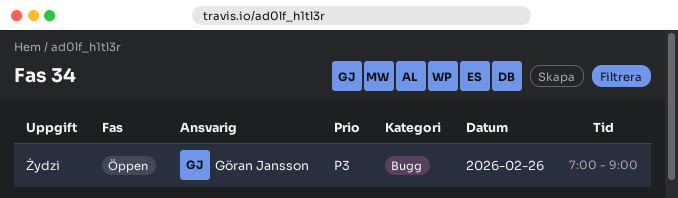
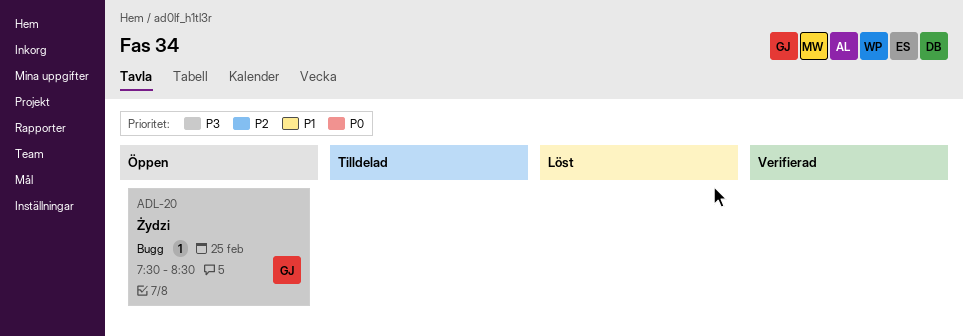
Żydzi, day: Feb 26 -> Feb 25
Żydzi, begins: 07:00 -> 07:30
Żydzi, ends: 09:00 -> 08:30

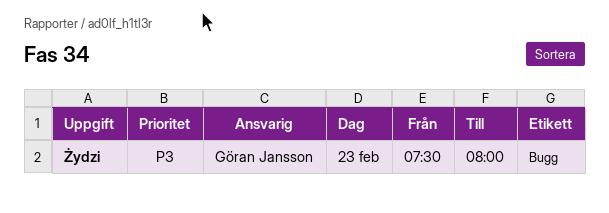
Żydzi, day: Feb 25 -> Feb 23
Żydzi, ends: 08:30 -> 08:00

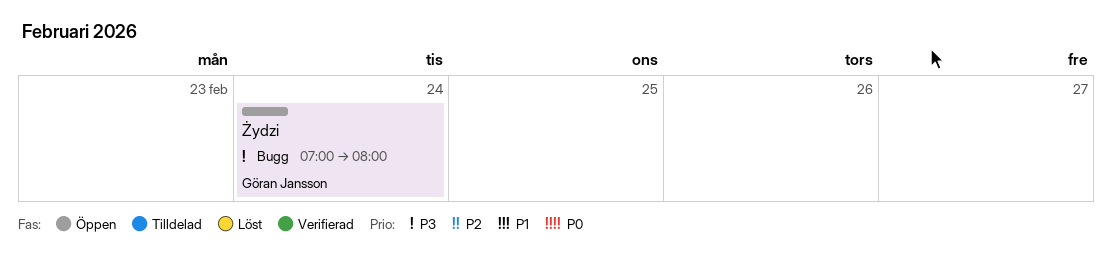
Żydzi, day: Feb 23 -> Feb 24
Żydzi, begins: 07:30 -> 07:00

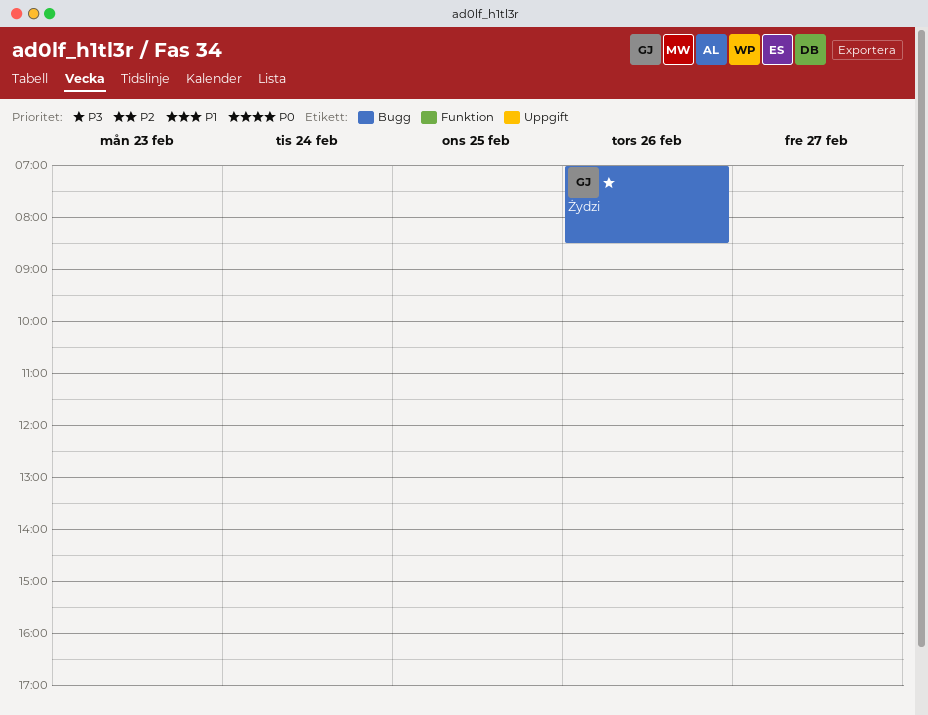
Żydzi, day: Feb 24 -> Feb 26
Żydzi, ends: 08:00 -> 08:30

